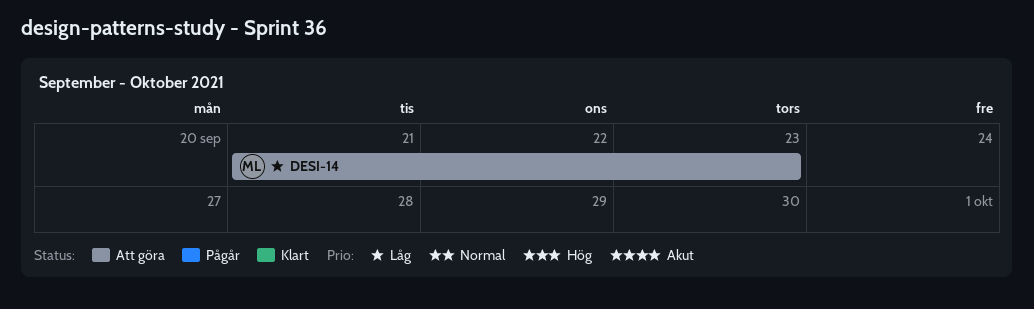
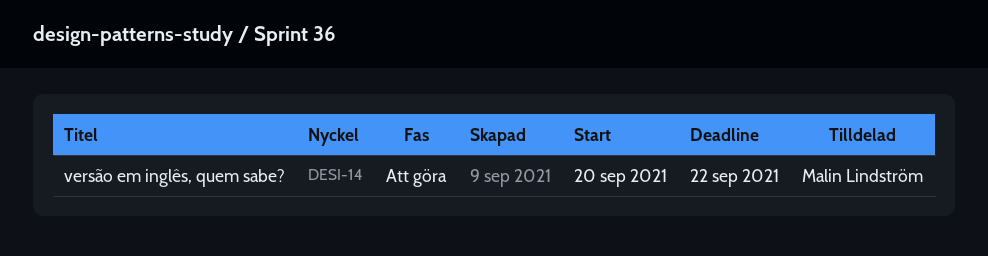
DESI-14, start: Sep 21 -> Sep 20
DESI-14, due: Sep 23 -> Sep 22

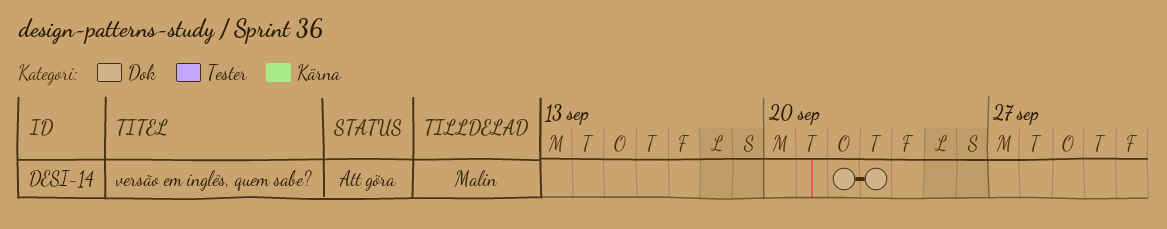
DESI-14, start: Sep 20 -> Sep 22
DESI-14, due: Sep 22 -> Sep 23

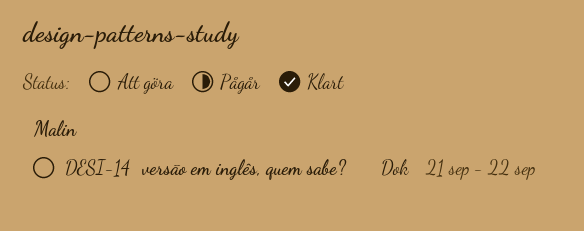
DESI-14, start: Sep 22 -> Sep 21
DESI-14, due: Sep 23 -> Sep 22

